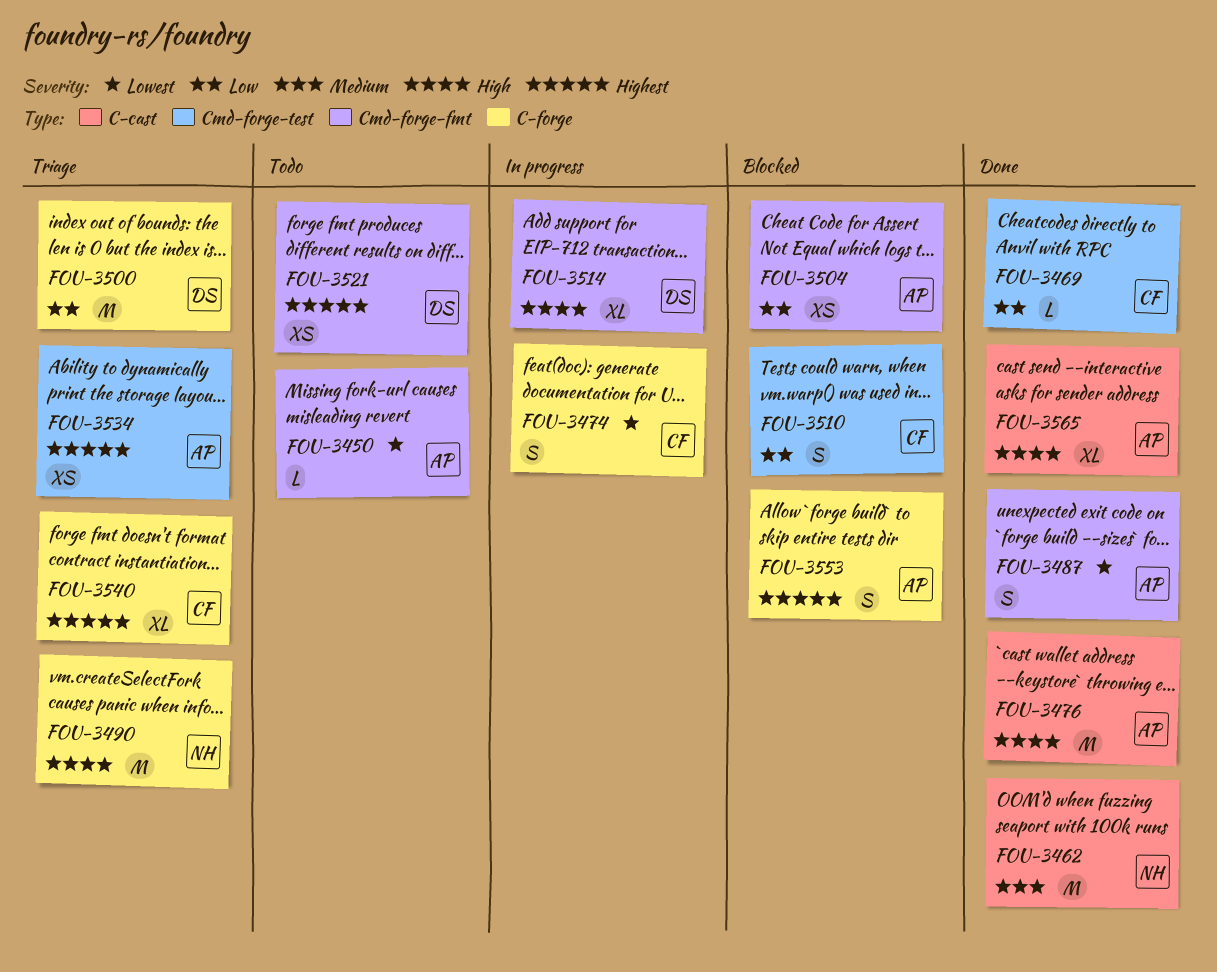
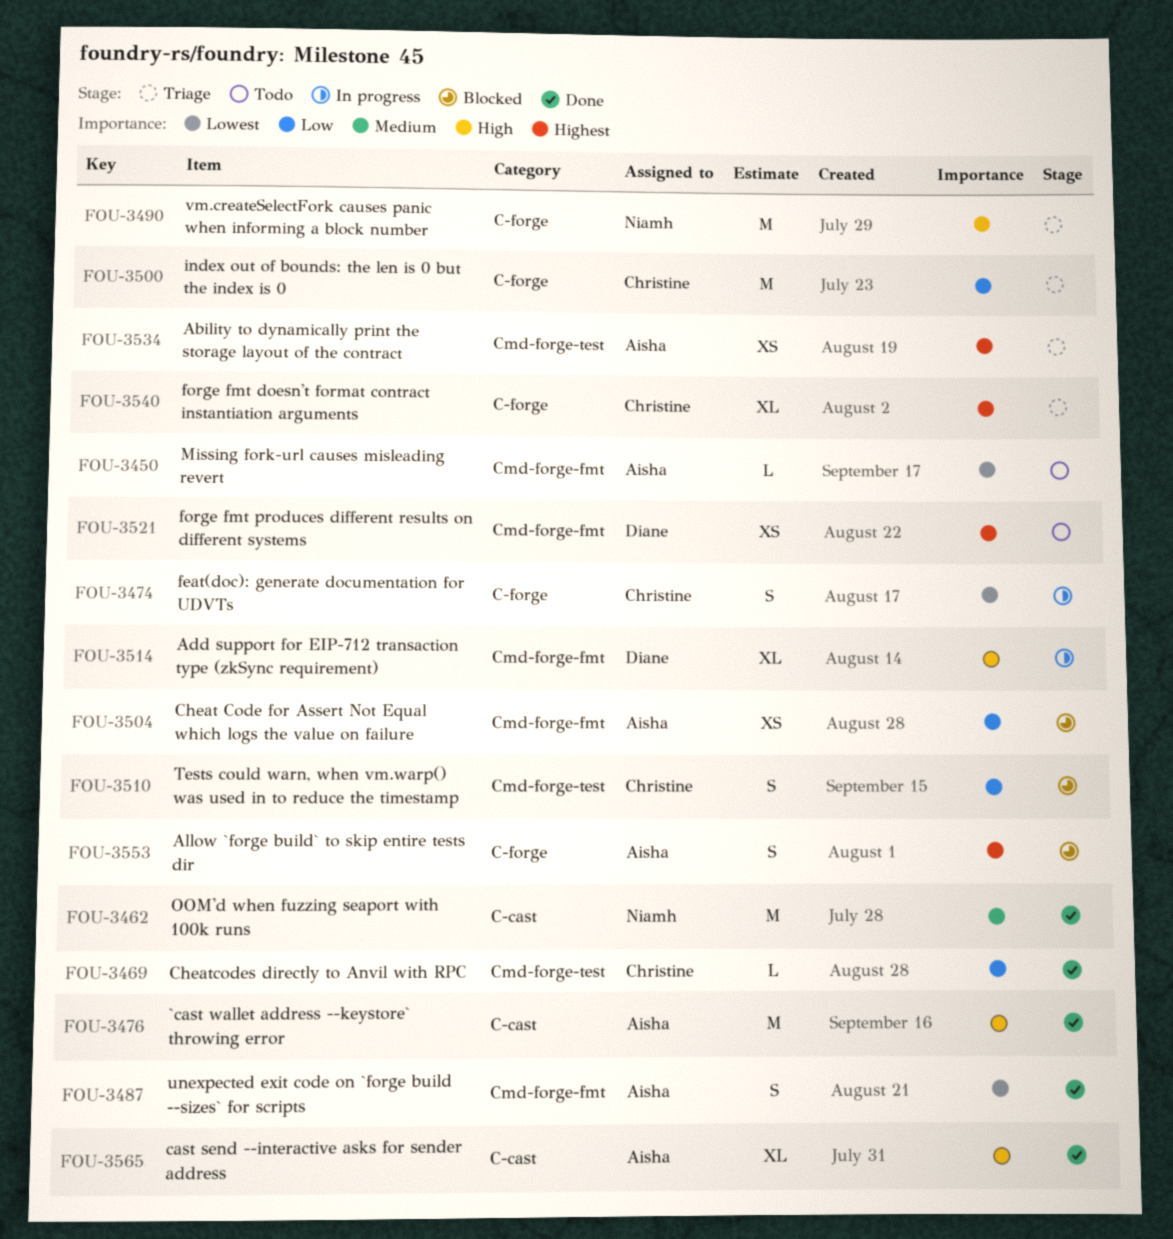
FOU-3500, owner: Diane -> Christine

